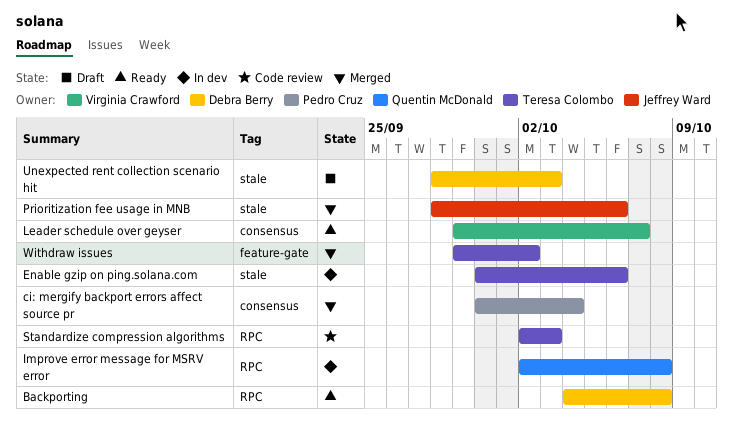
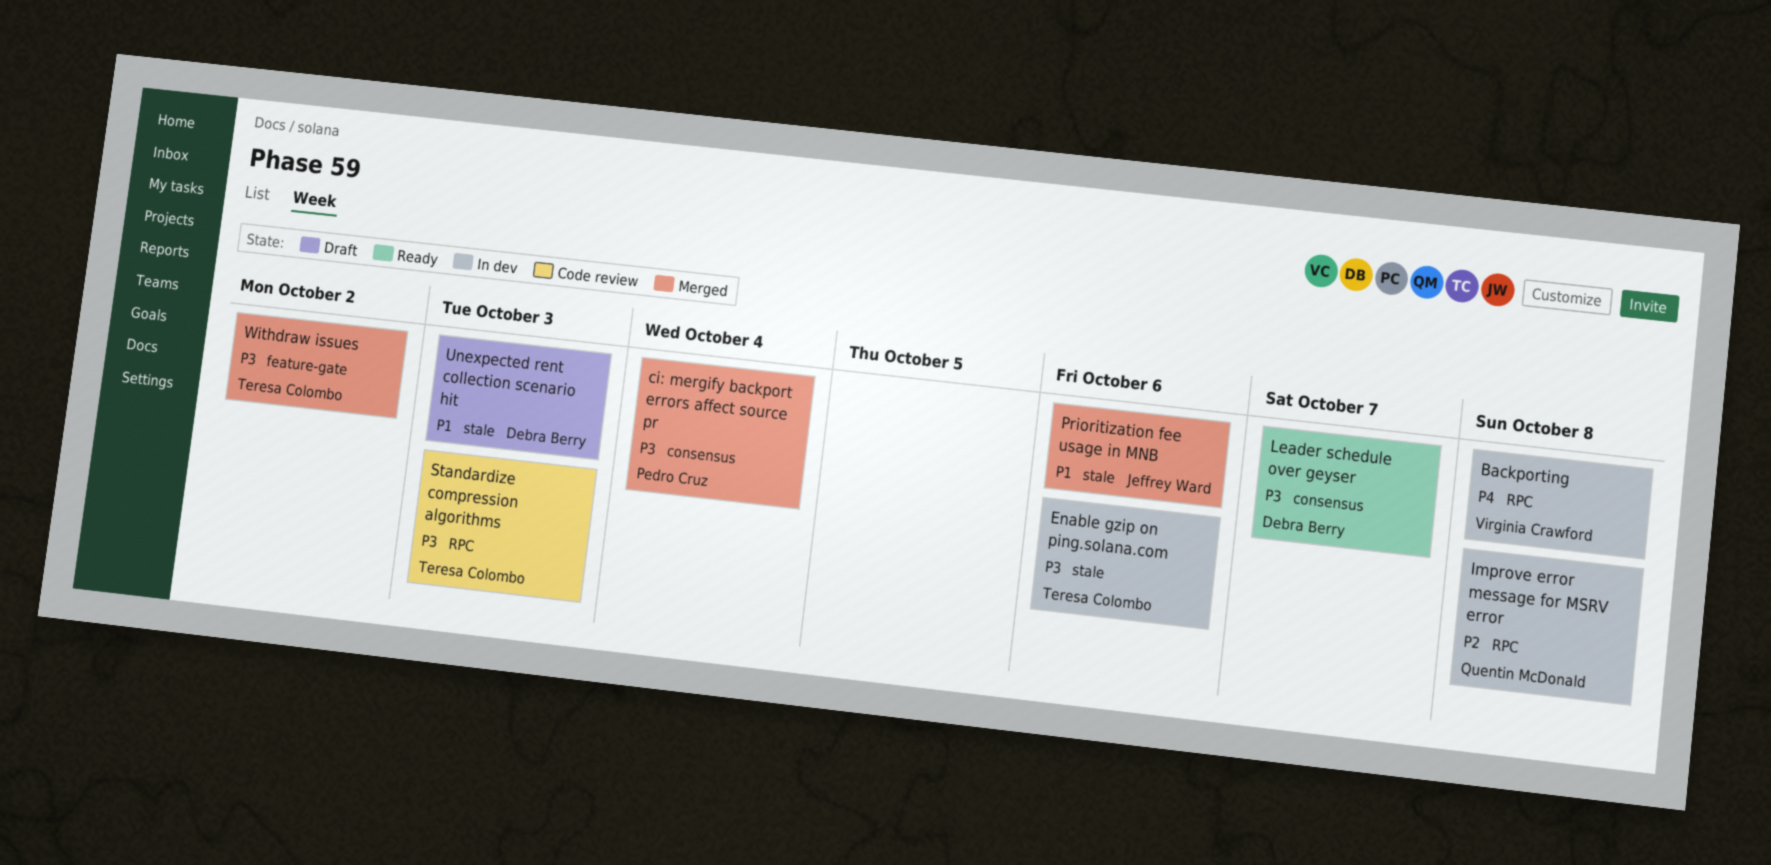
Backporting, status: Ready -> In dev
Backporting, owner: Debra Berry -> Virginia Crawford
Leader schedule over geyser, owner: Virginia Crawford -> Debra Berry

